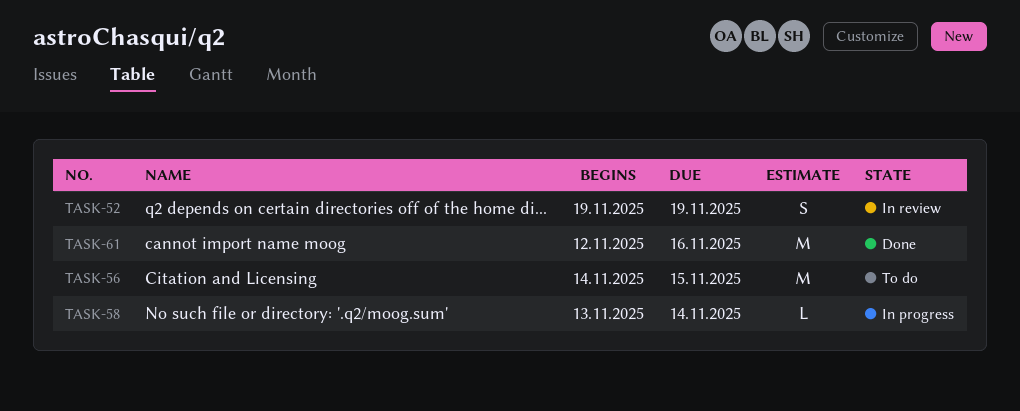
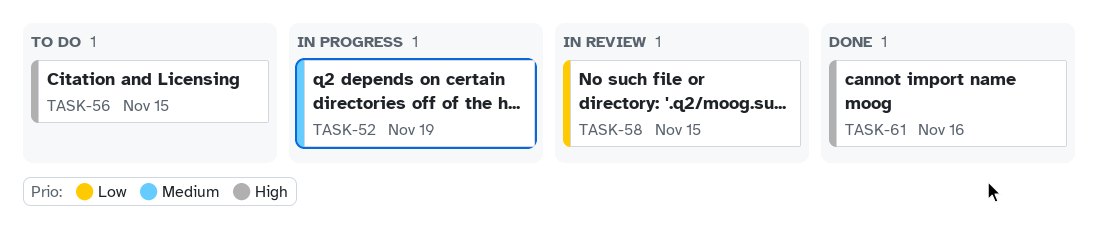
TASK-52, status: In review -> In progress
TASK-58, status: In progress -> In review
TASK-58, due: Nov 14 -> Nov 15

